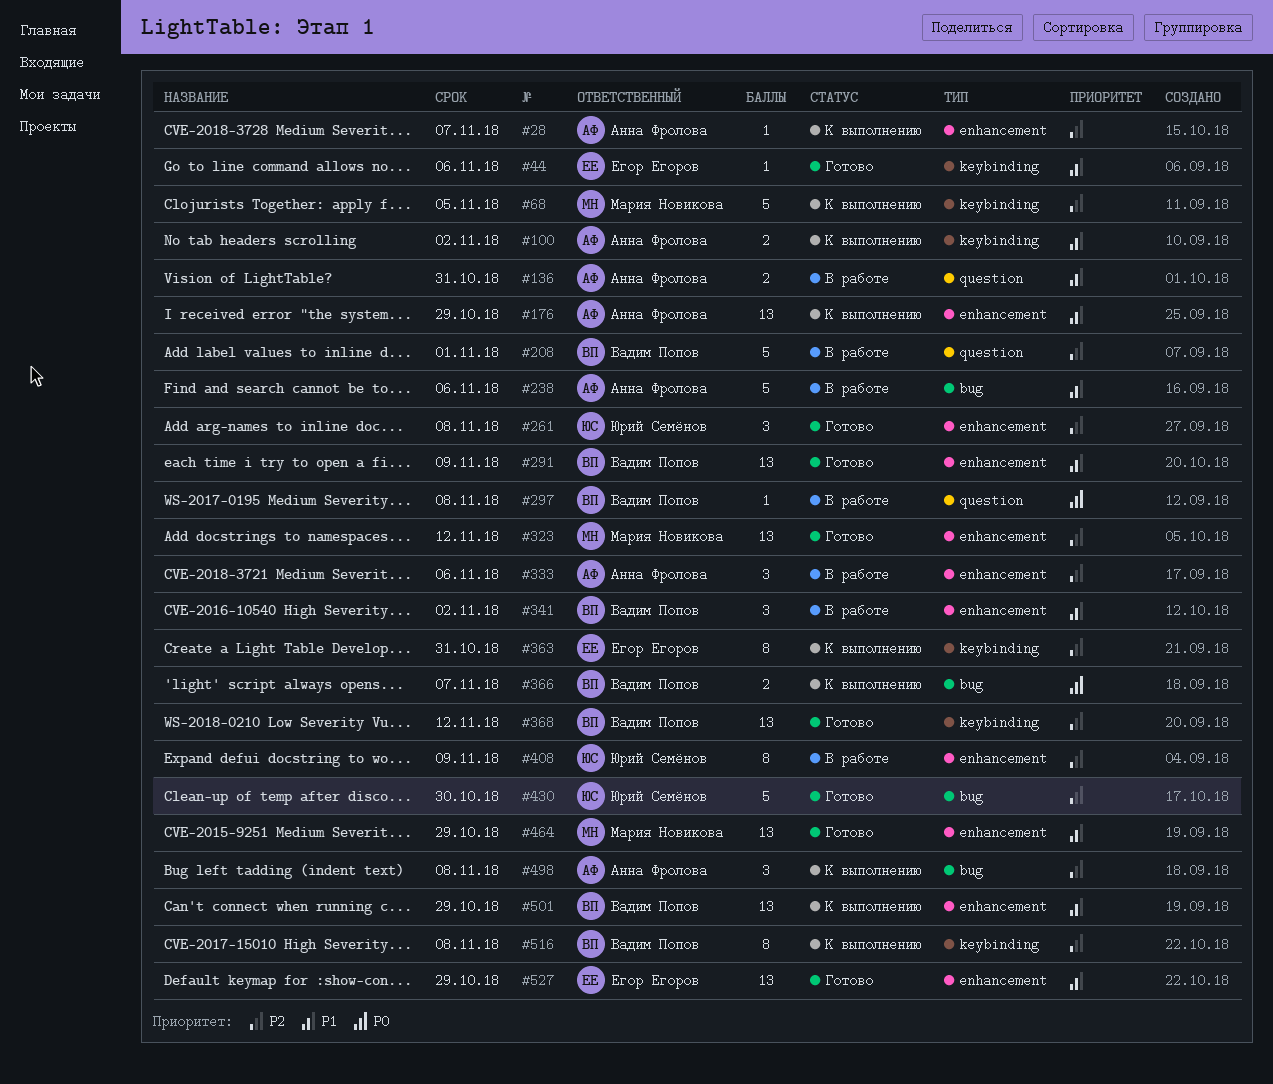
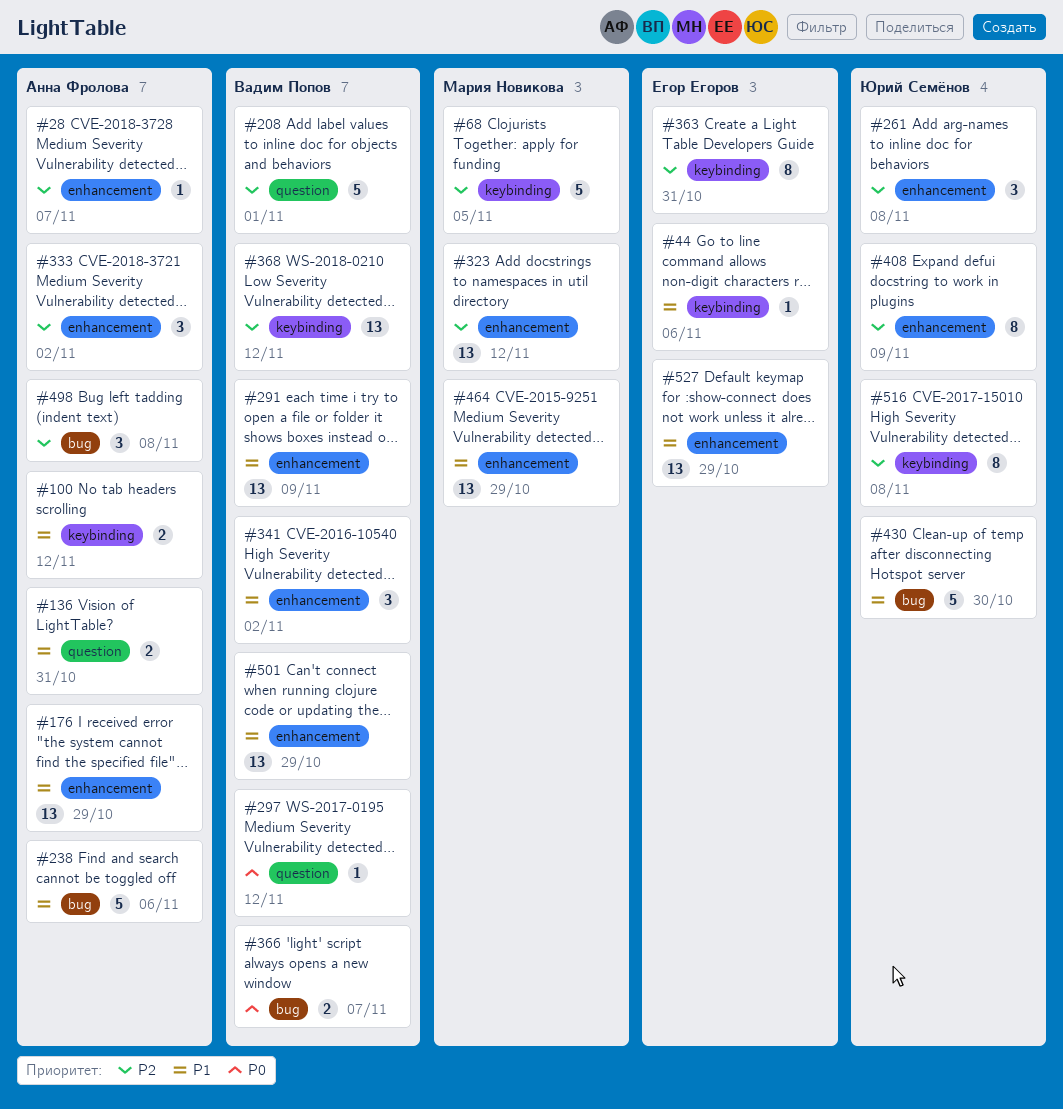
#100, due: Nov 2 -> Nov 12
#297, due: Nov 8 -> Nov 12
#333, due: Nov 6 -> Nov 2
#430, priority: P2 -> P1
#516, owner: Вадим Попов -> Юрий Семёнов

